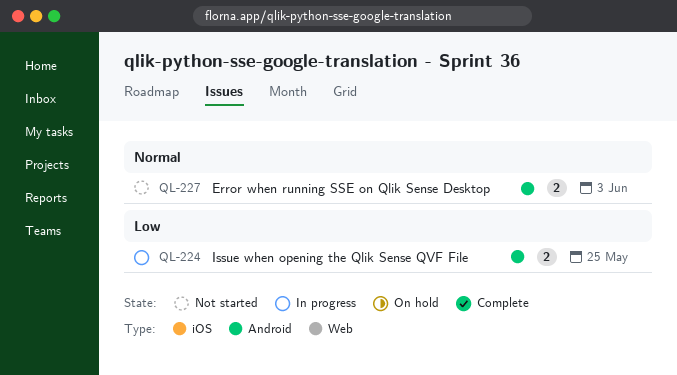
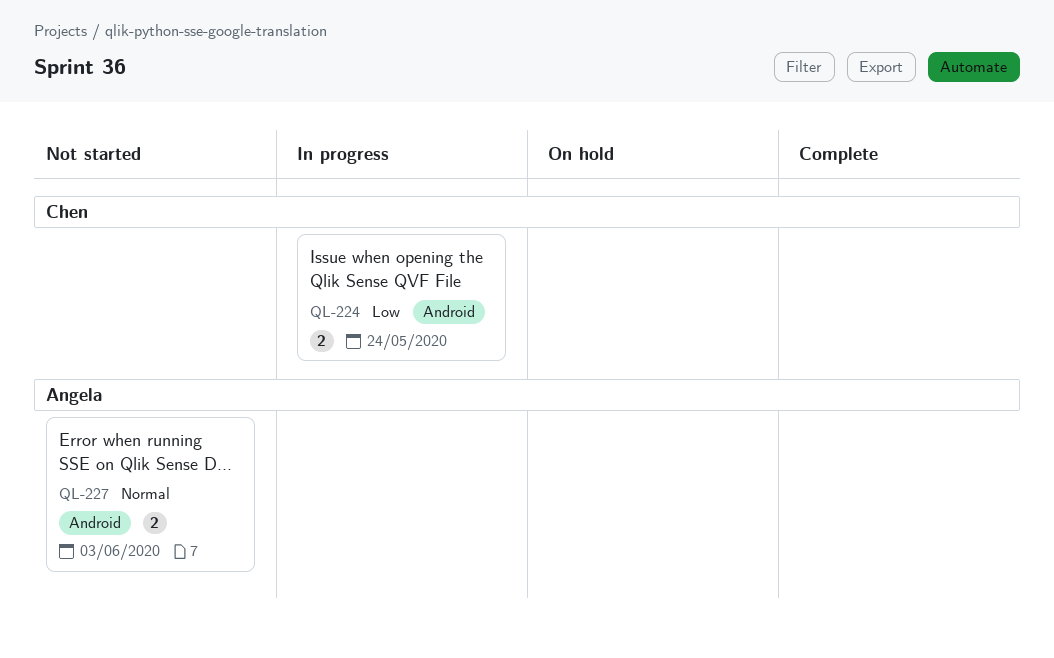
QL-224, due: May 25 -> May 24

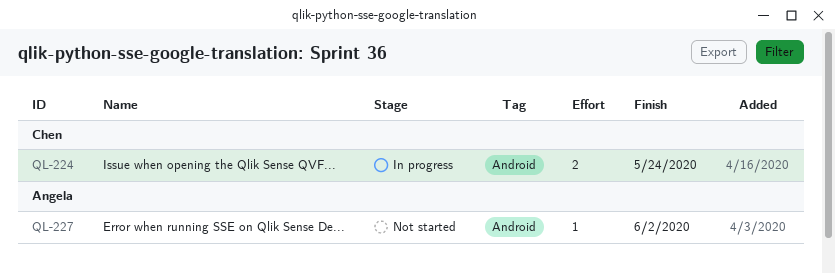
QL-227, estimate: 2 -> 1
QL-227, due: Jun 3 -> Jun 2

